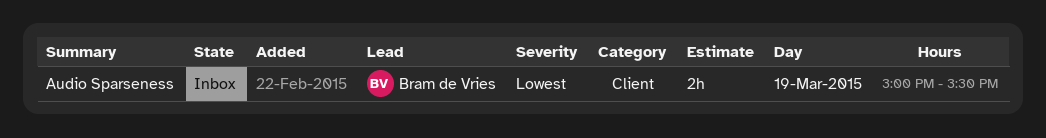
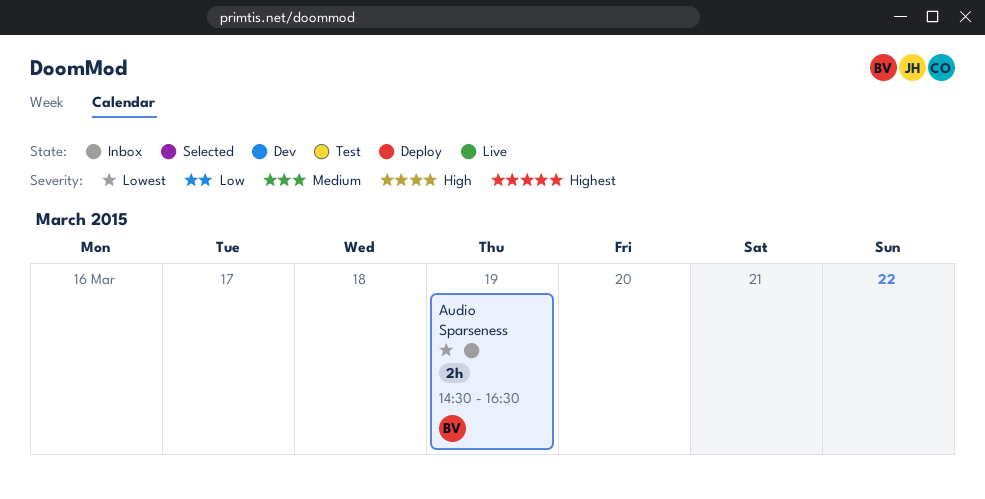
Audio Sparseness, begins: 15:00 -> 14:30
Audio Sparseness, ends: 15:30 -> 16:30

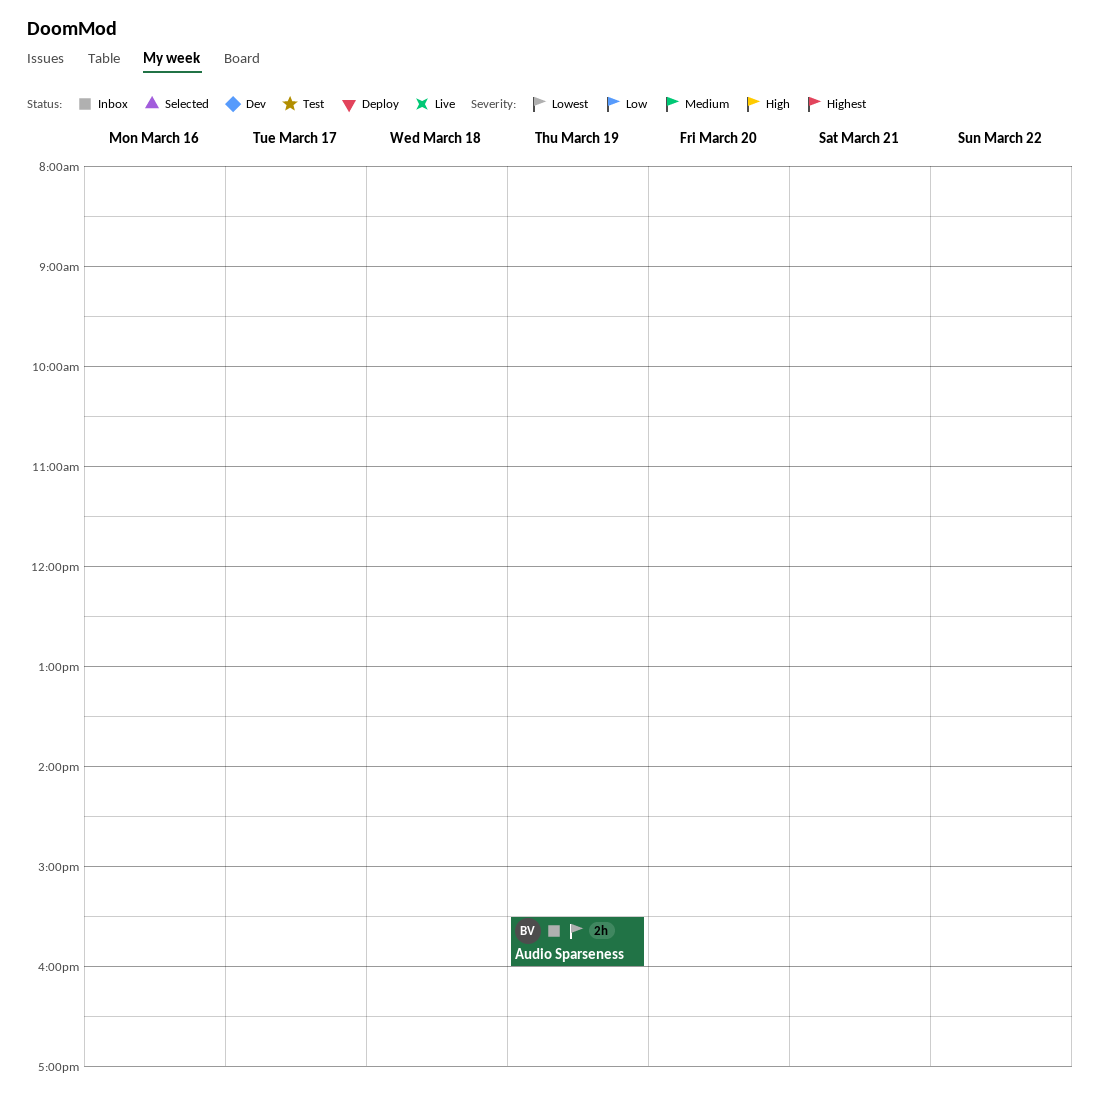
Audio Sparseness, begins: 14:30 -> 15:30
Audio Sparseness, ends: 16:30 -> 16:00

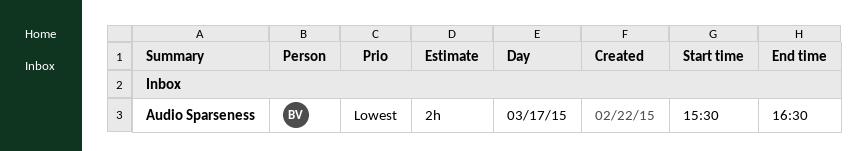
Audio Sparseness, day: Mar 19 -> Mar 17
Audio Sparseness, ends: 16:00 -> 16:30

